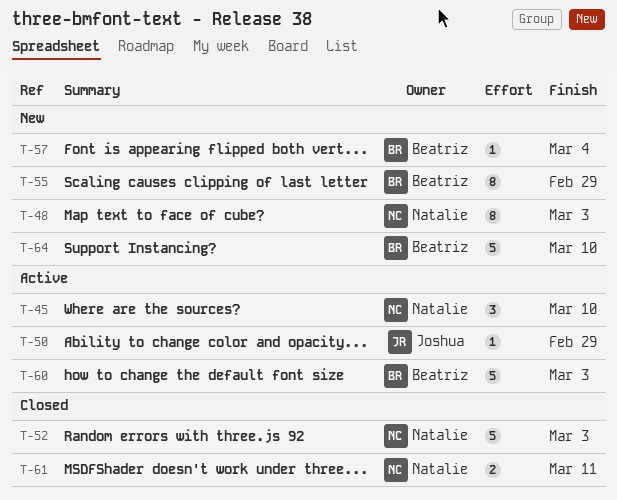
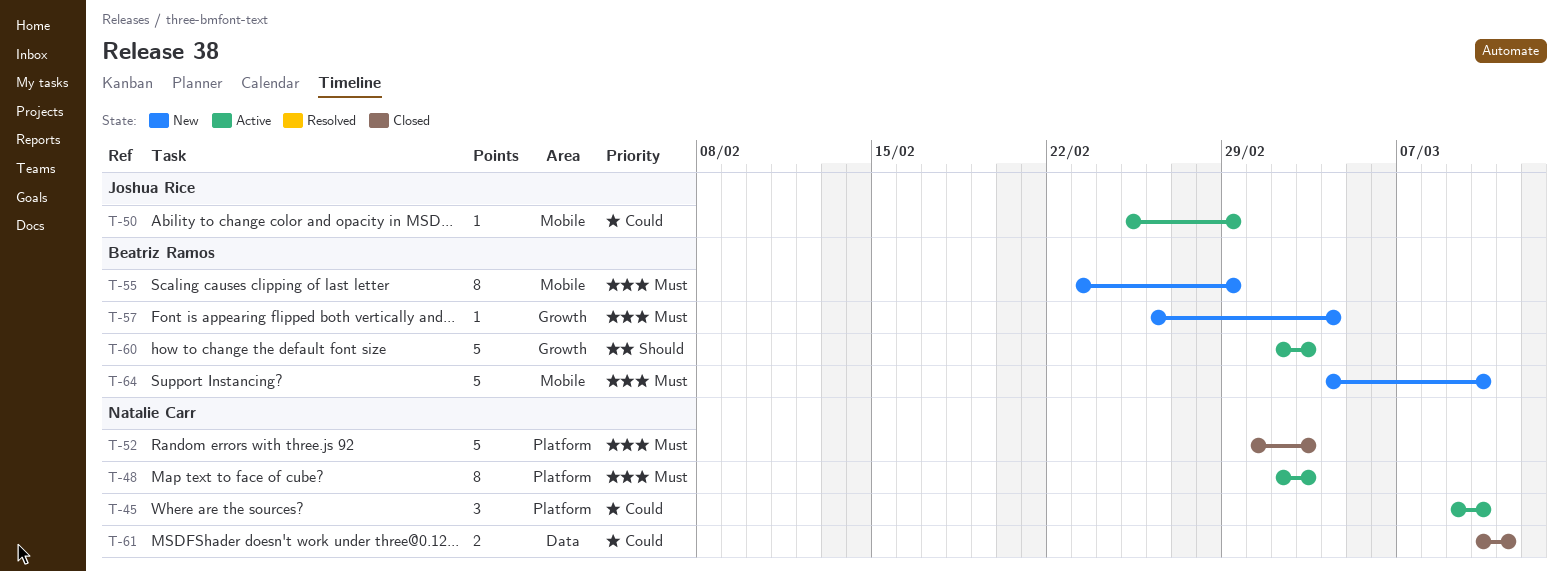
T-48, status: New -> Active

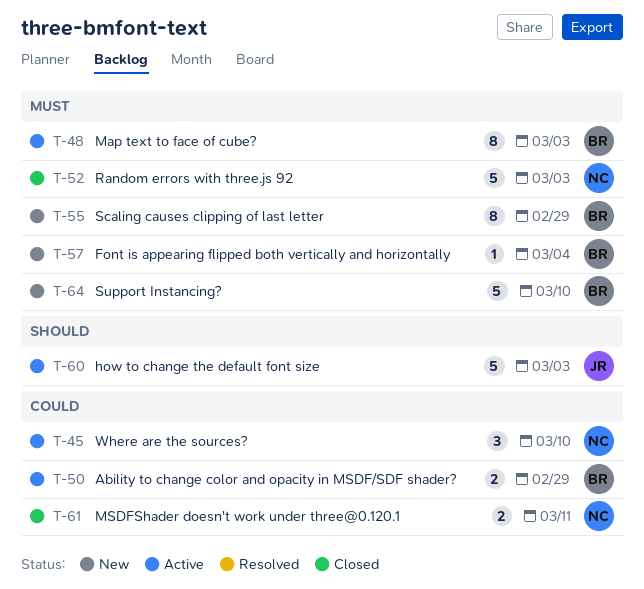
T-48, owner: Natalie Carr -> Beatriz Ramos
T-50, owner: Joshua Rice -> Beatriz Ramos
T-50, estimate: 1 -> 2
T-60, owner: Beatriz Ramos -> Joshua Rice

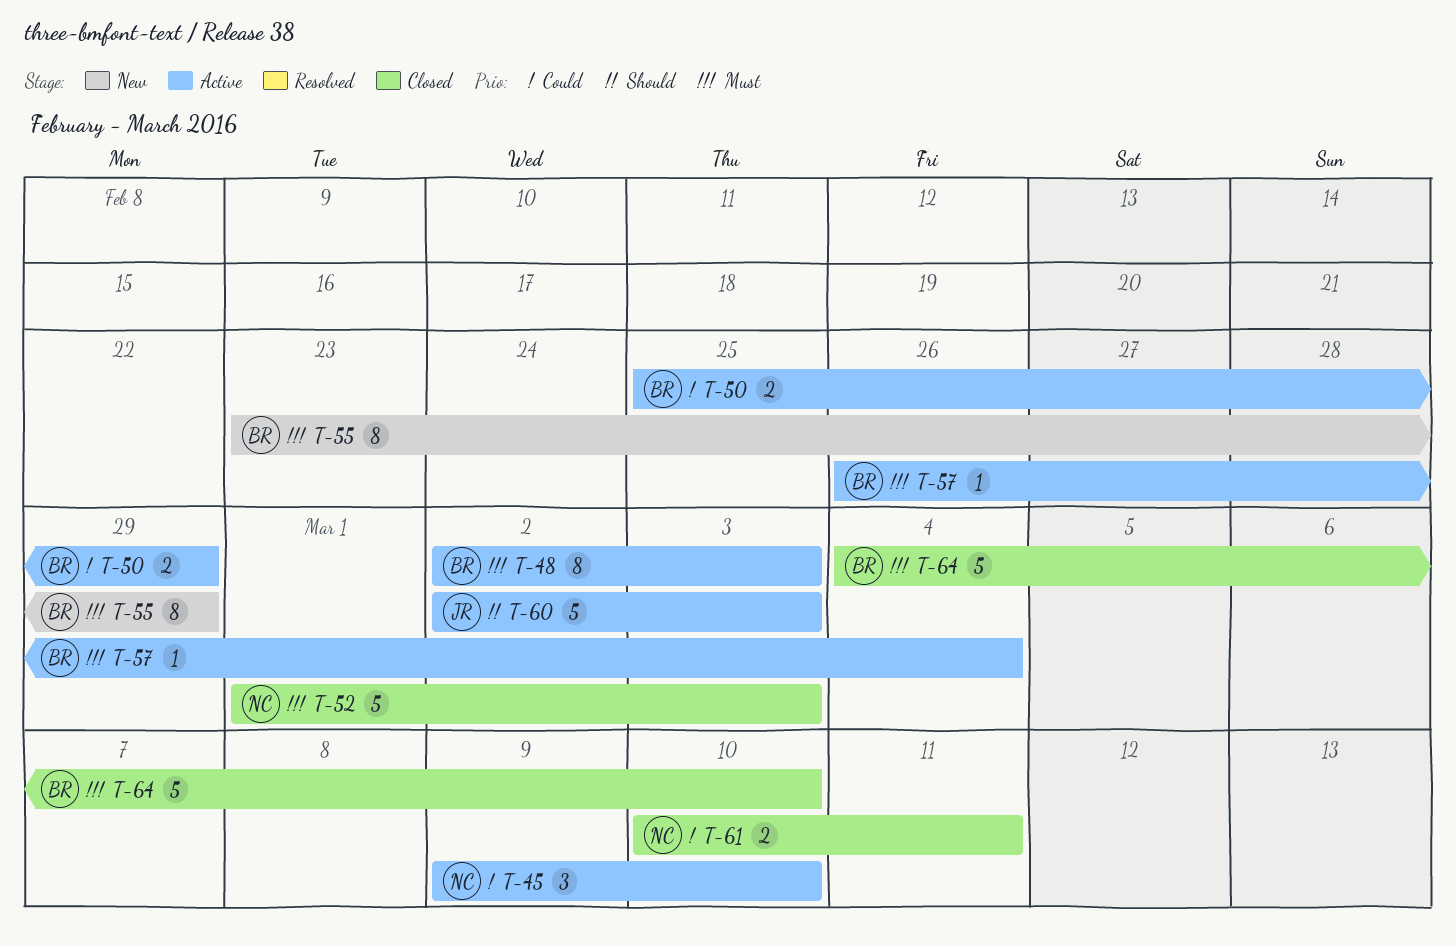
T-57, status: New -> Active
T-64, status: New -> Closed

